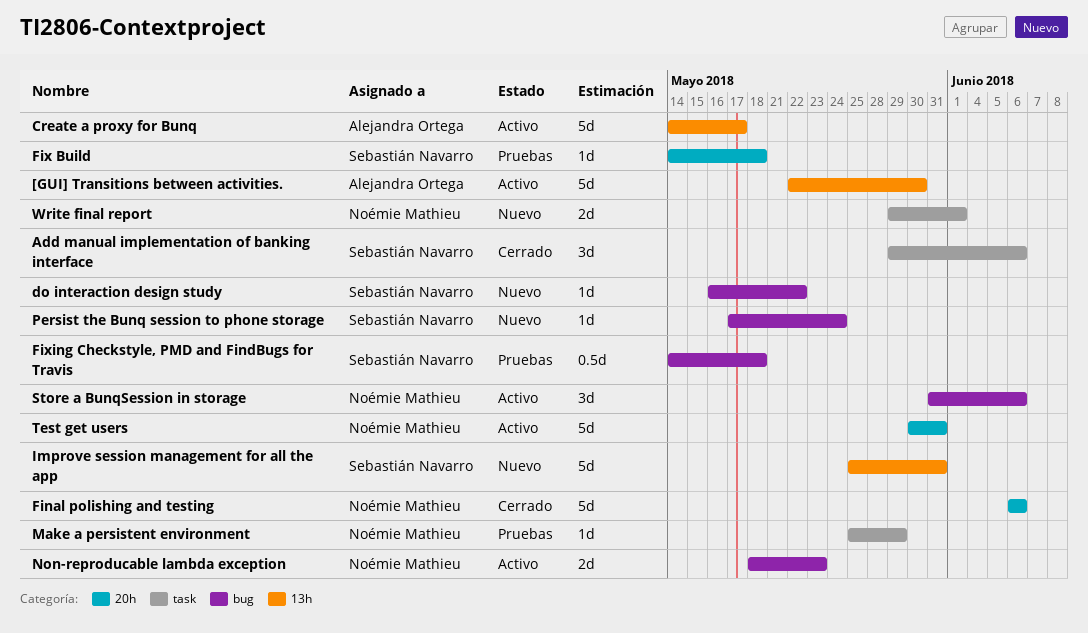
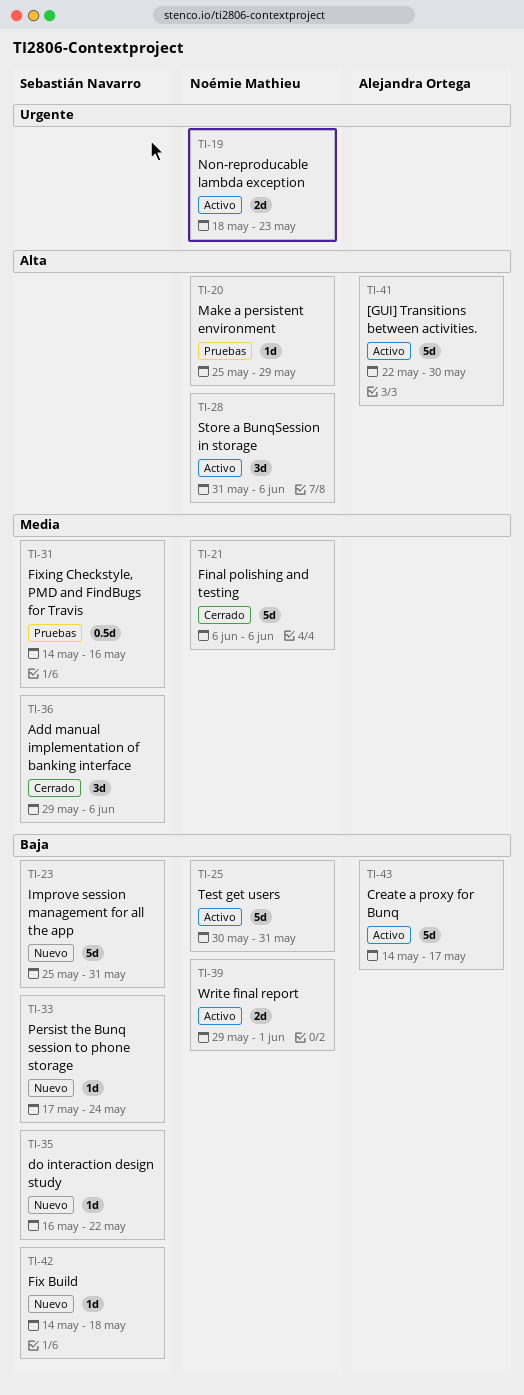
Fix Build, status: Pruebas -> Nuevo
Fixing Checkstyle, PMD and FindBugs for Travis, due: May 18 -> May 16
Write final report, status: Nuevo -> Activo

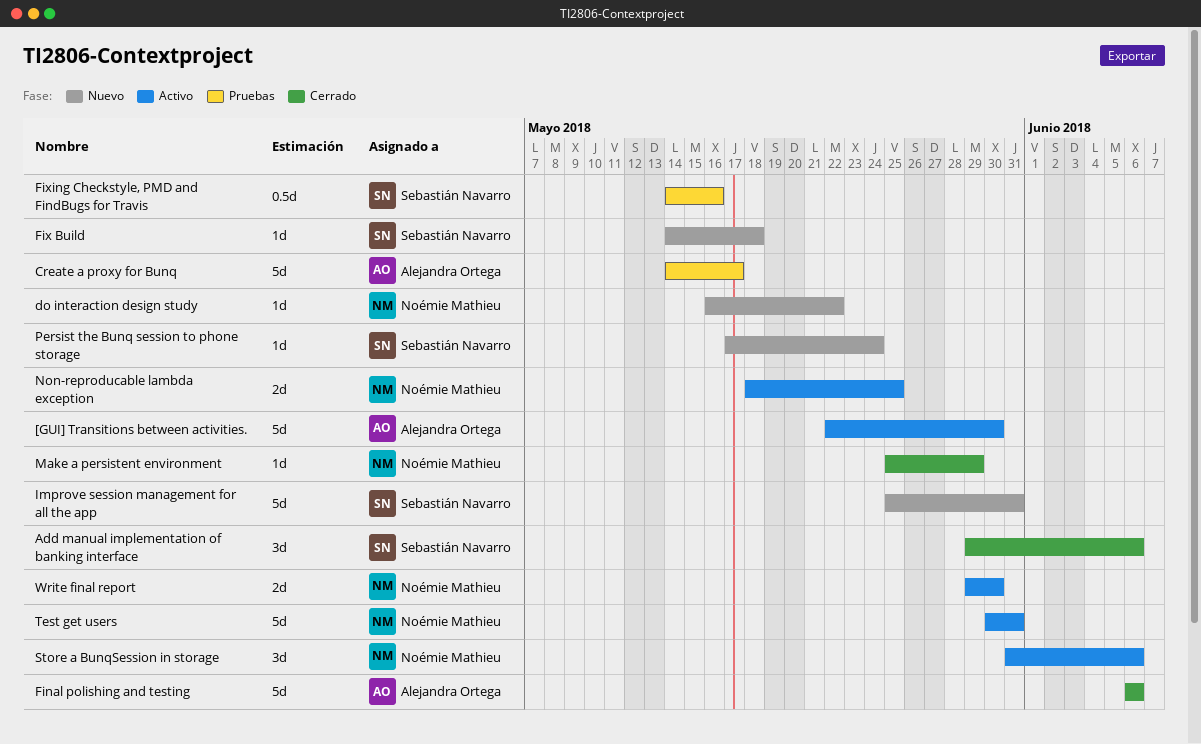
Create a proxy for Bunq, status: Activo -> Pruebas
do interaction design study, owner: Sebastián Navarro -> Noémie Mathieu
Final polishing and testing, owner: Noémie Mathieu -> Alejandra Ortega
Make a persistent environment, status: Pruebas -> Cerrado
Non-reproducable lambda exception, due: May 23 -> May 25
Write final report, due: Jun 1 -> May 30

